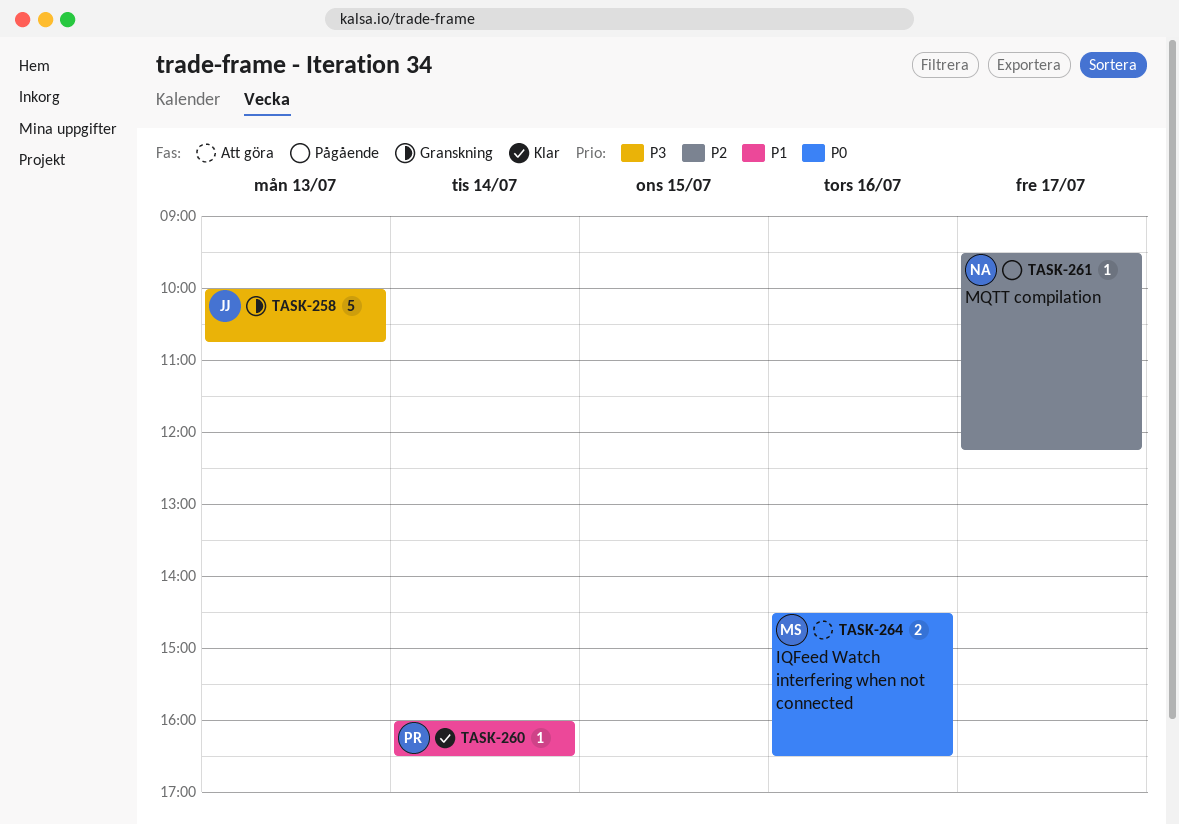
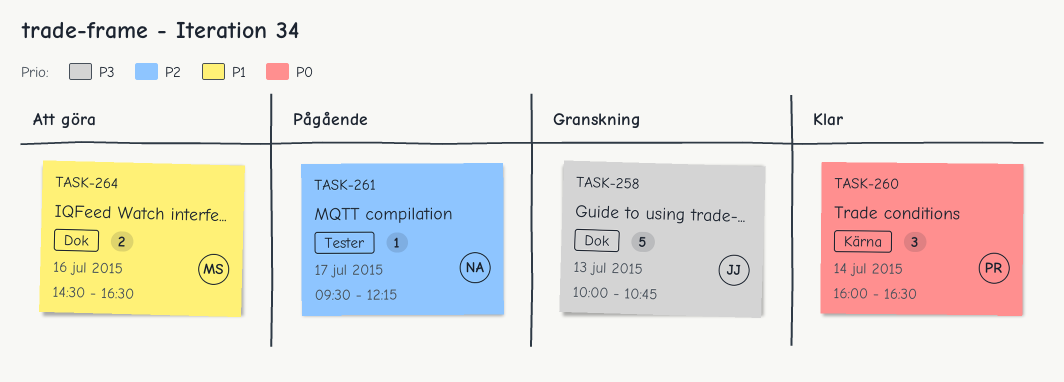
TASK-260, priority: P1 -> P0
TASK-260, estimate: 1 -> 3
TASK-264, priority: P0 -> P1

